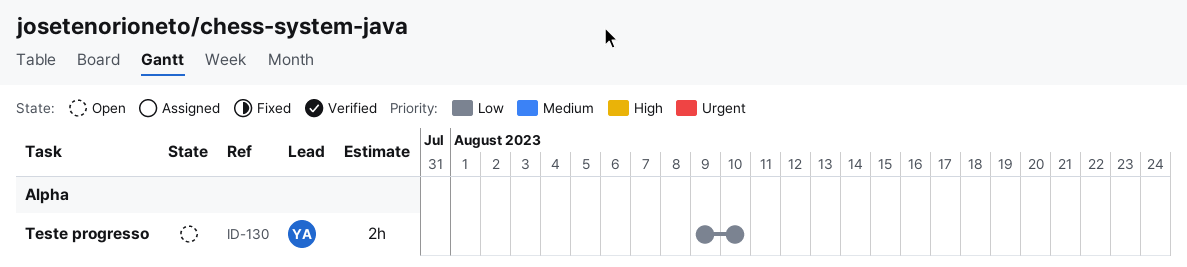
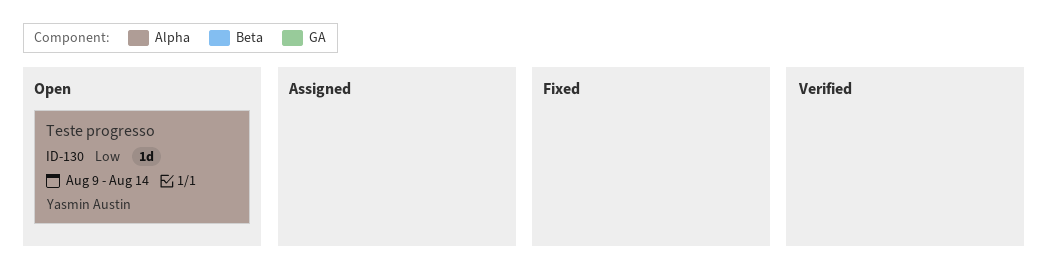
ID-130, estimate: 2h -> 1d
ID-130, due: Aug 10 -> Aug 14

